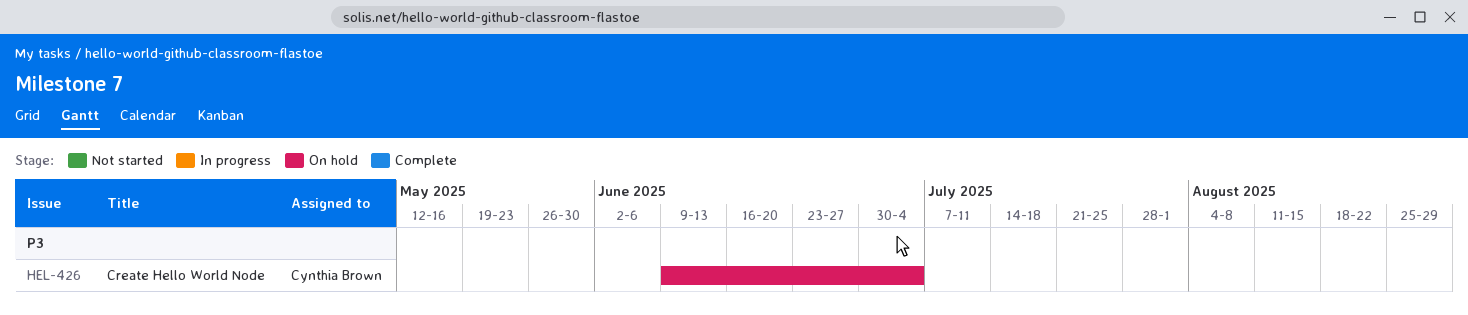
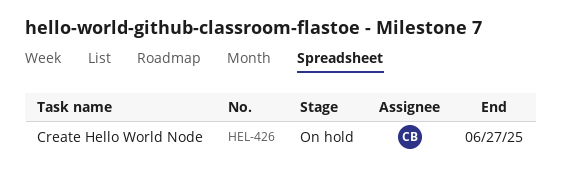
HEL-426, due: Jul 4 -> Jun 27

